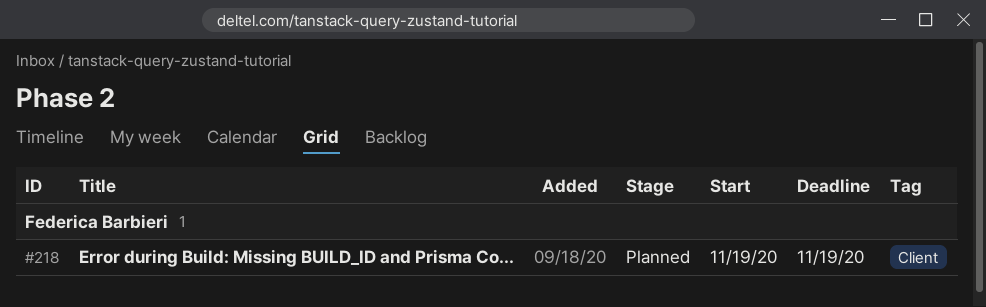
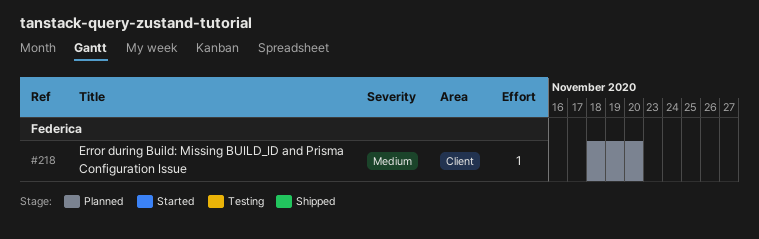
#218, start: Nov 19 -> Nov 18
#218, due: Nov 19 -> Nov 20

